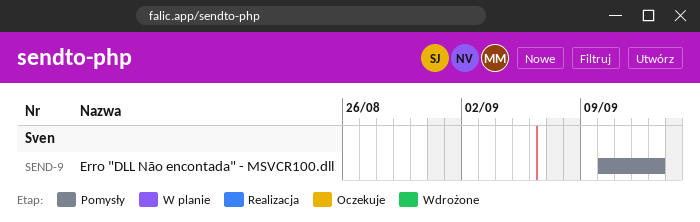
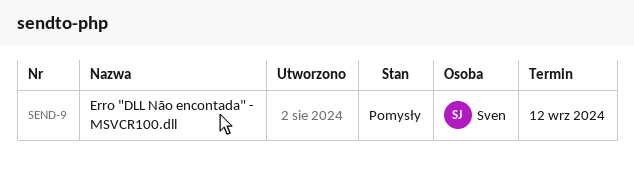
SEND-9, due: Sep 13 -> Sep 12

